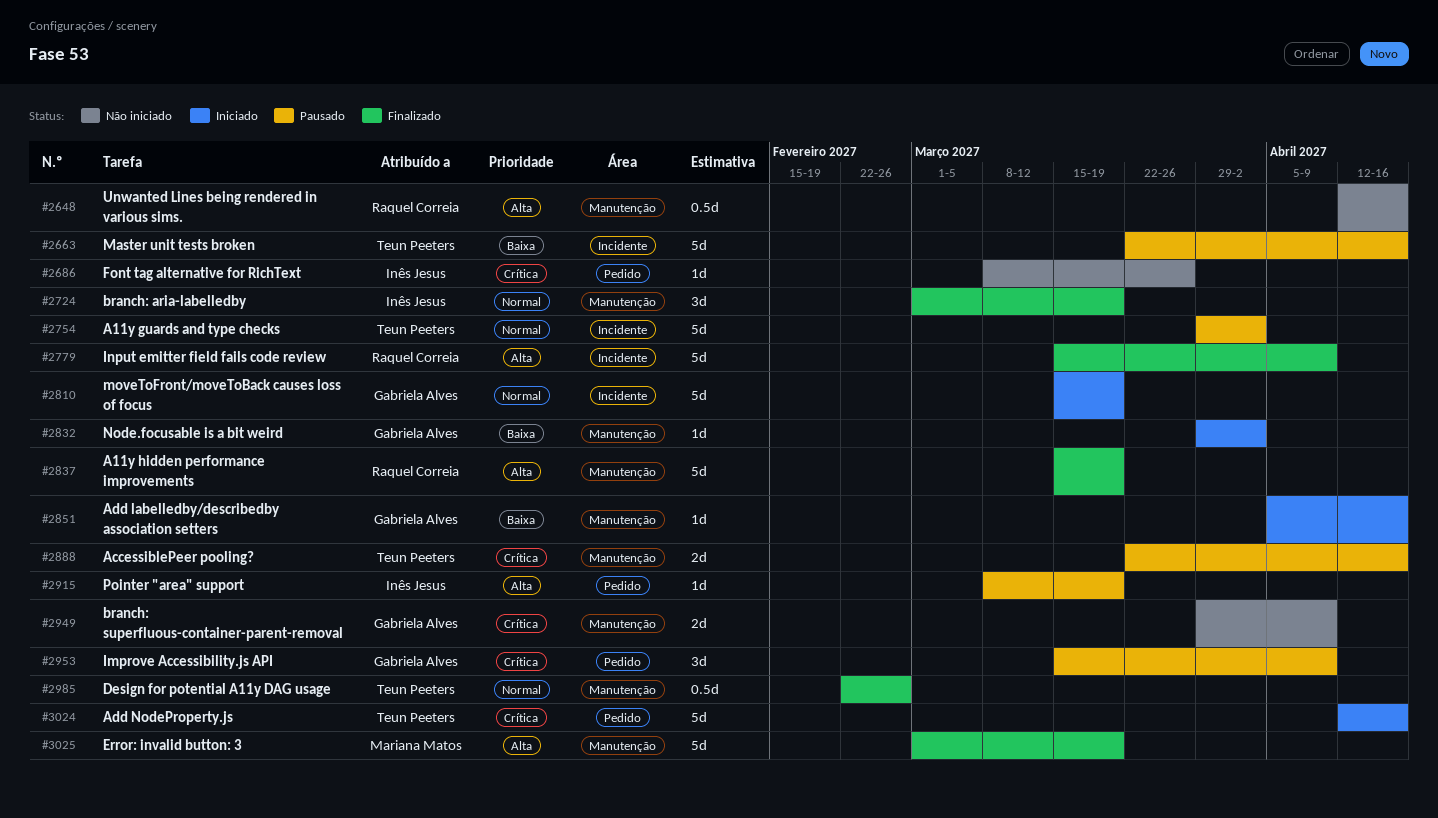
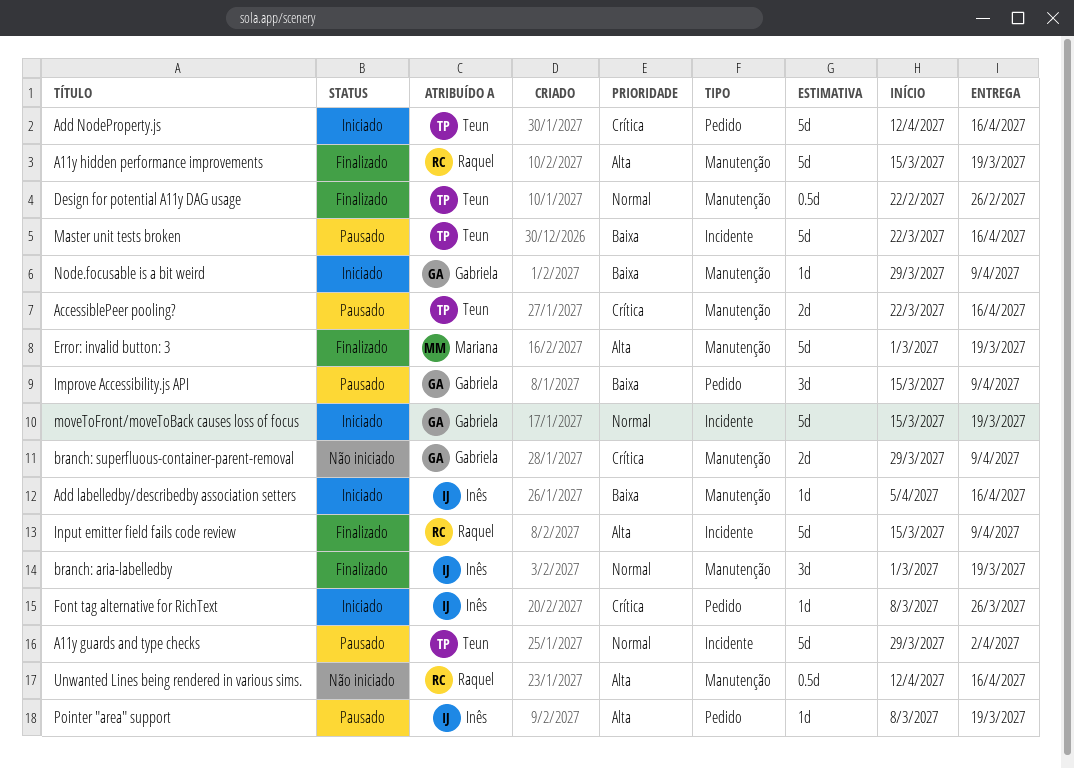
Add labelledby/describedby association setters, owner: Gabriela Alves -> Inês Jesus
Font tag alternative for RichText, status: Não iniciado -> Iniciado
Improve Accessibility.js API, priority: Crítica -> Baixa
Node.focusable is a bit weird, due: Apr 2 -> Apr 9

